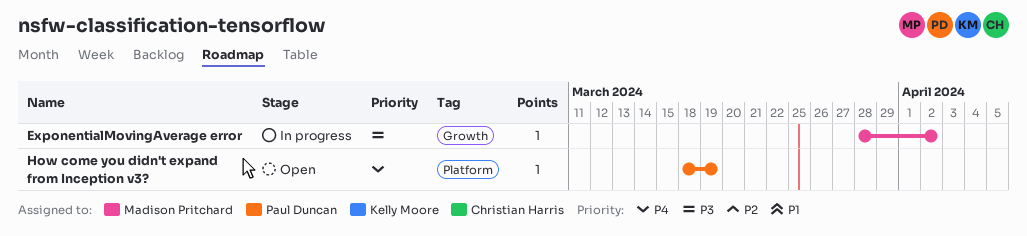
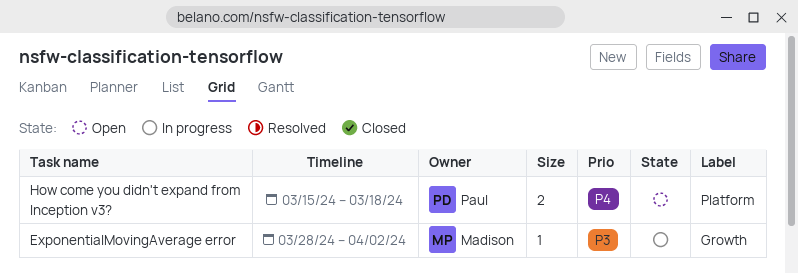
How come you didn't expand from Inception v3?, estimate: 1 -> 2
How come you didn't expand from Inception v3?, start: Mar 18 -> Mar 15
How come you didn't expand from Inception v3?, due: Mar 19 -> Mar 18

